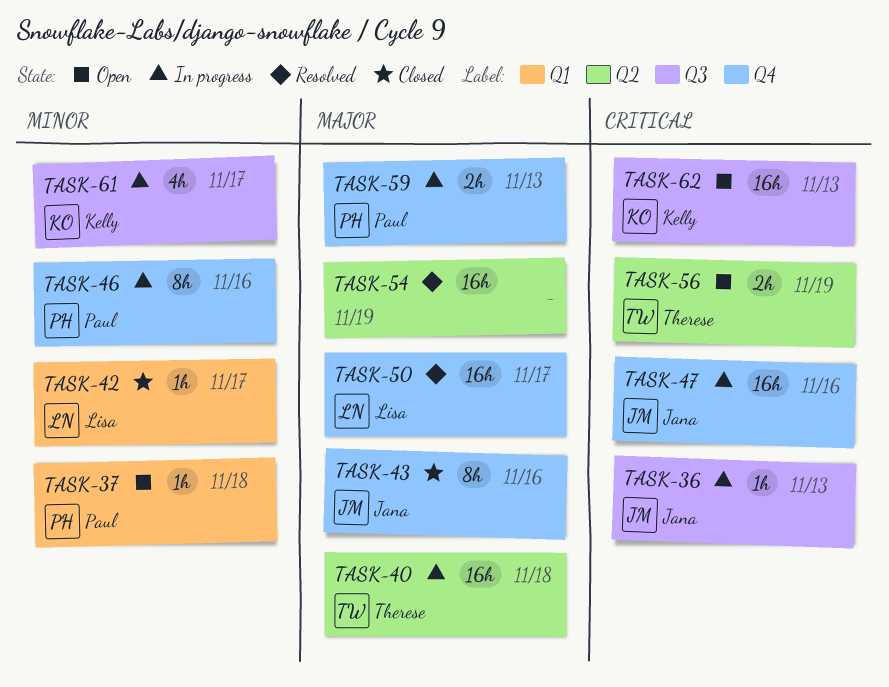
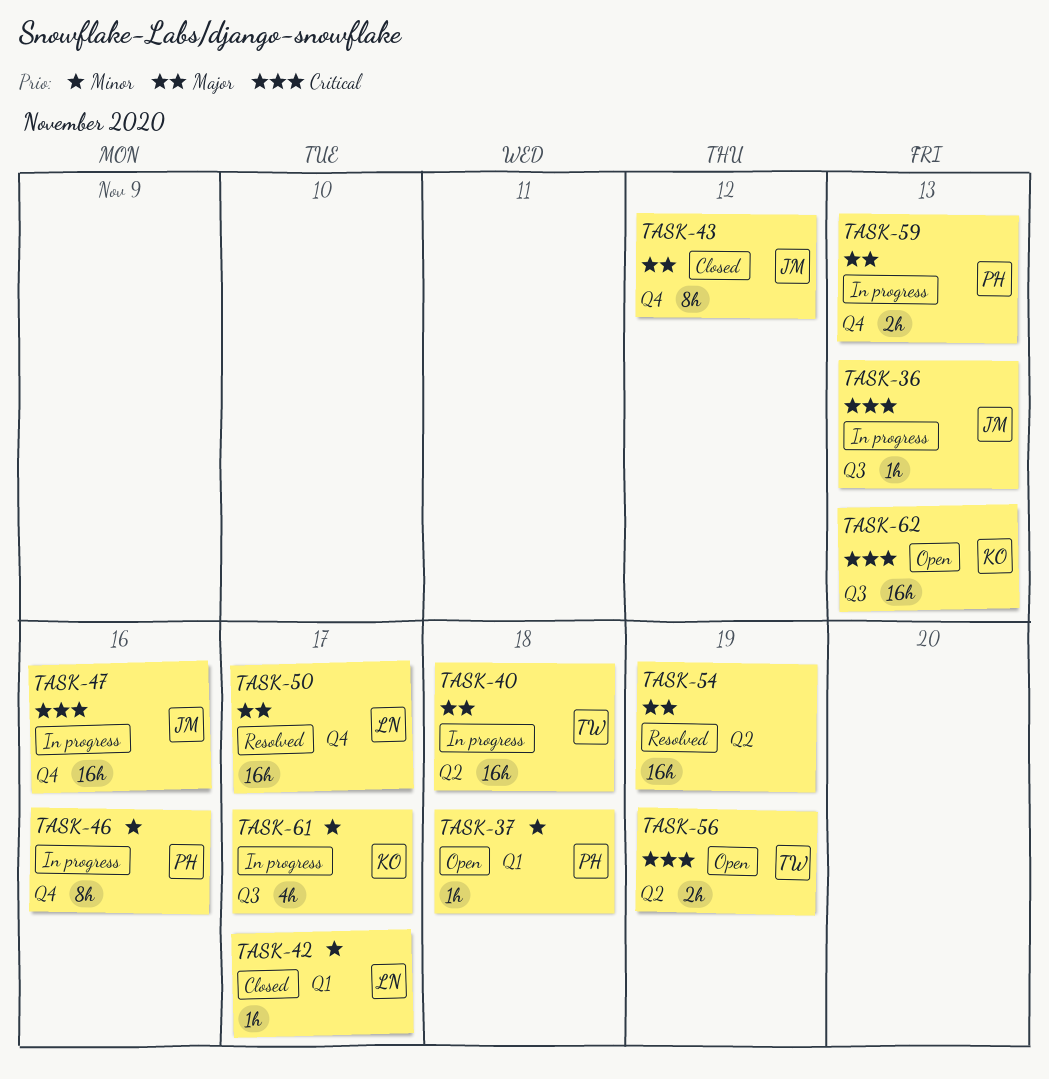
TASK-43, due: Nov 16 -> Nov 12

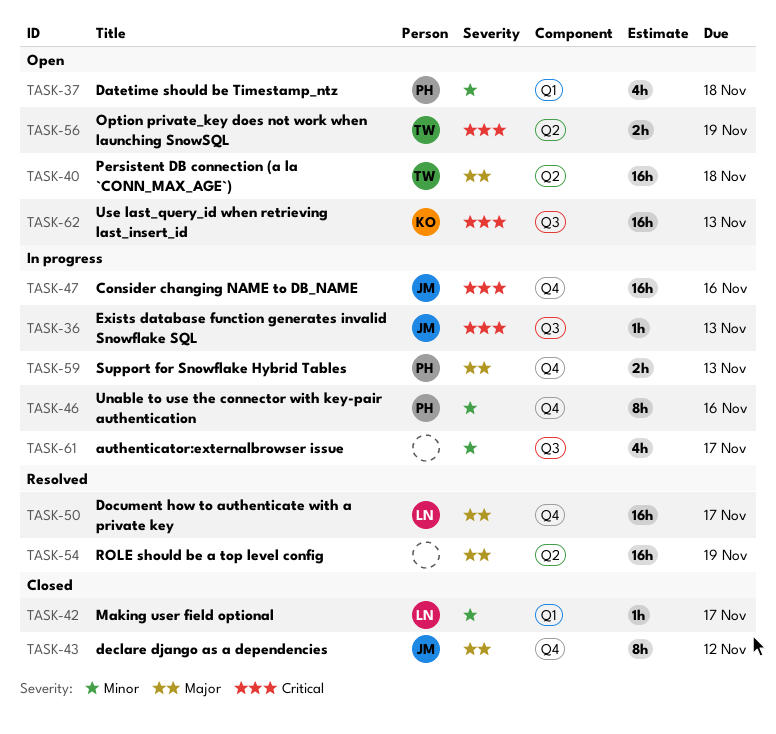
TASK-37, estimate: 1h -> 4h
TASK-40, status: In progress -> Open
TASK-61, owner: KO -> none

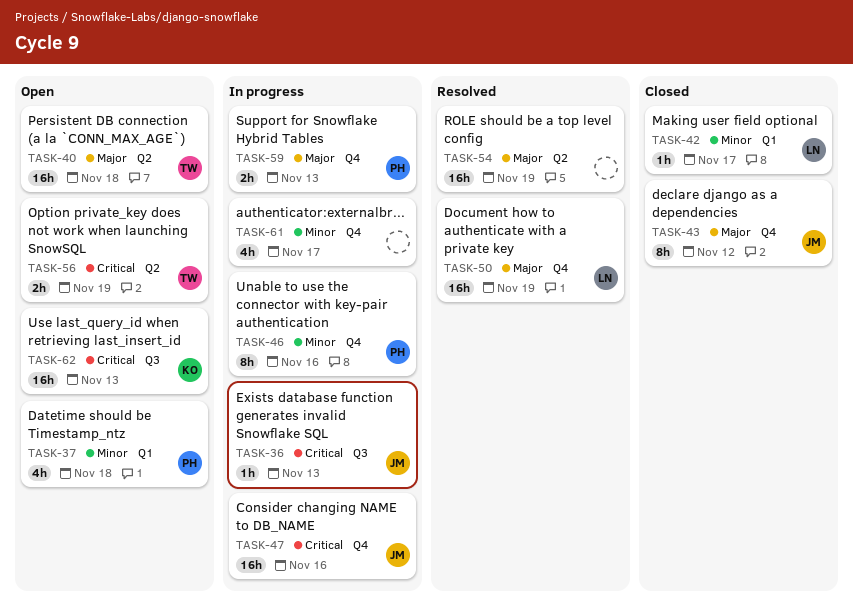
TASK-50, due: Nov 17 -> Nov 19
TASK-61, label: Q3 -> Q4

